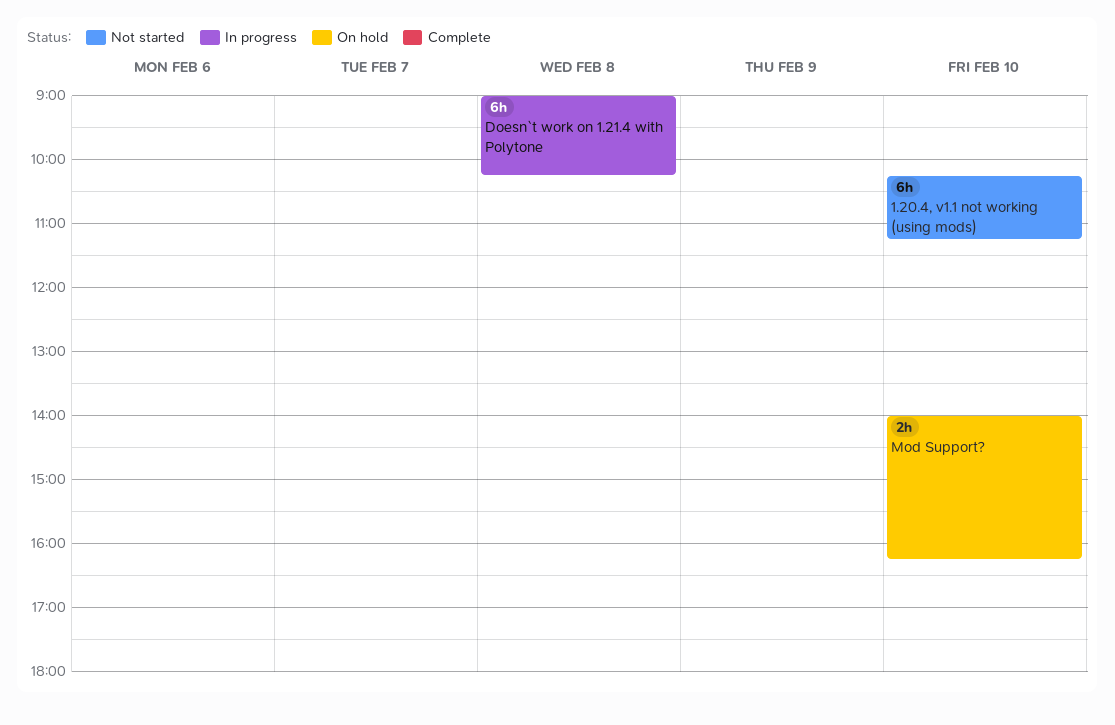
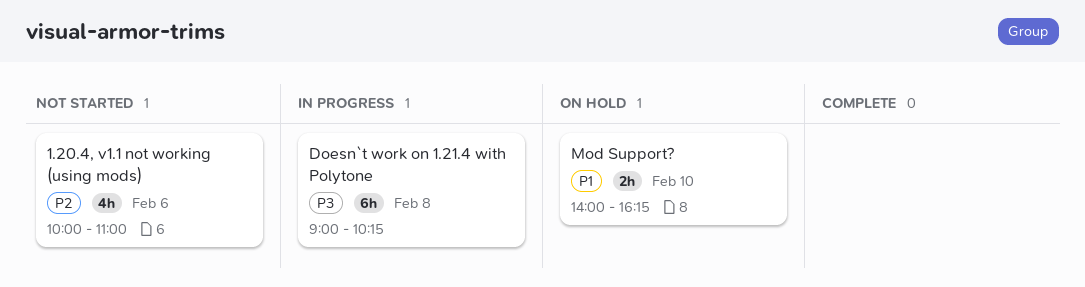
1.20.4, v1.1 not working (using mods), estimate: 6h -> 4h
1.20.4, v1.1 not working (using mods), day: Feb 10 -> Feb 6
1.20.4, v1.1 not working (using mods), begins: 10:15 -> 10:00
1.20.4, v1.1 not working (using mods), ends: 11:15 -> 11:00

